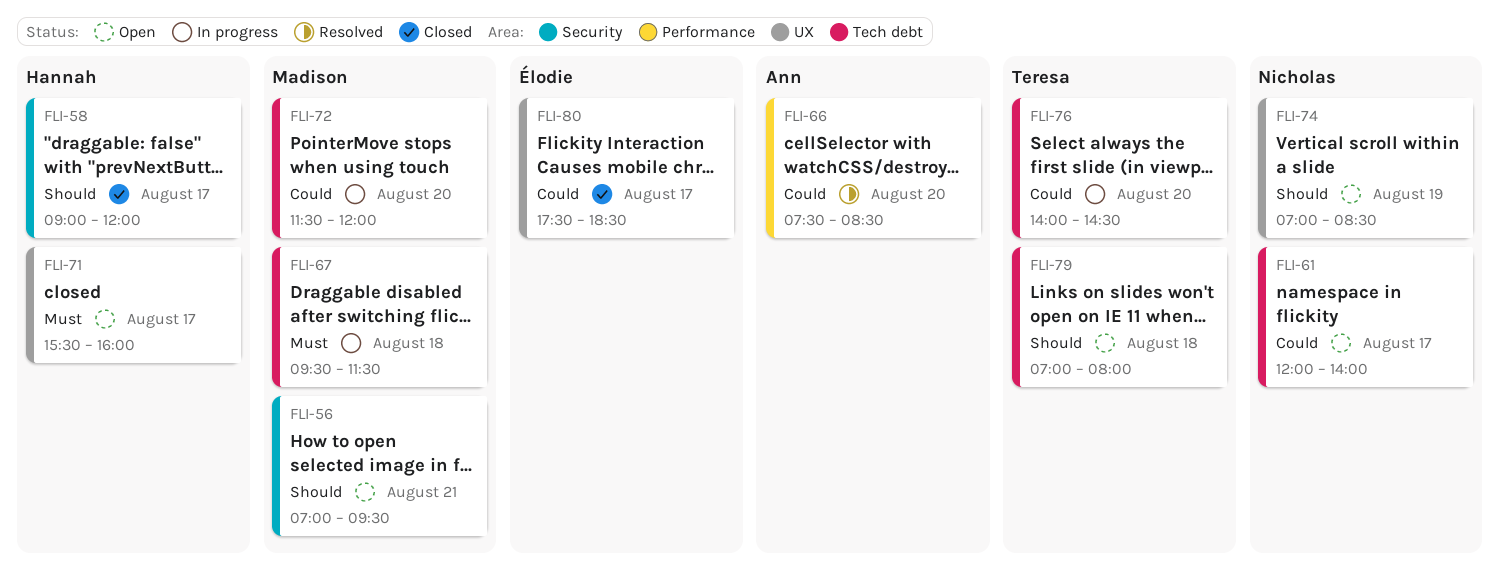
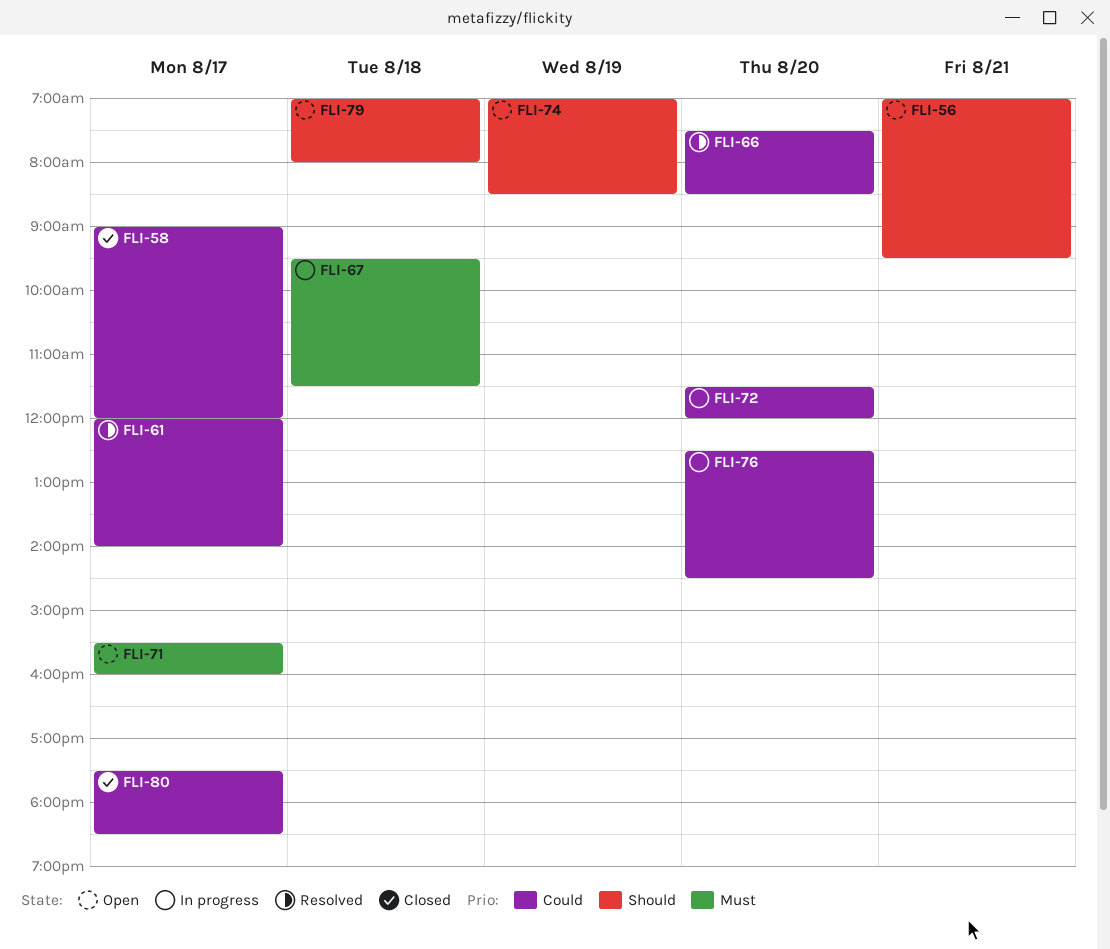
FLI-58, priority: Should -> Could
FLI-61, status: Open -> Resolved
FLI-76, begins: 14:00 -> 12:30

